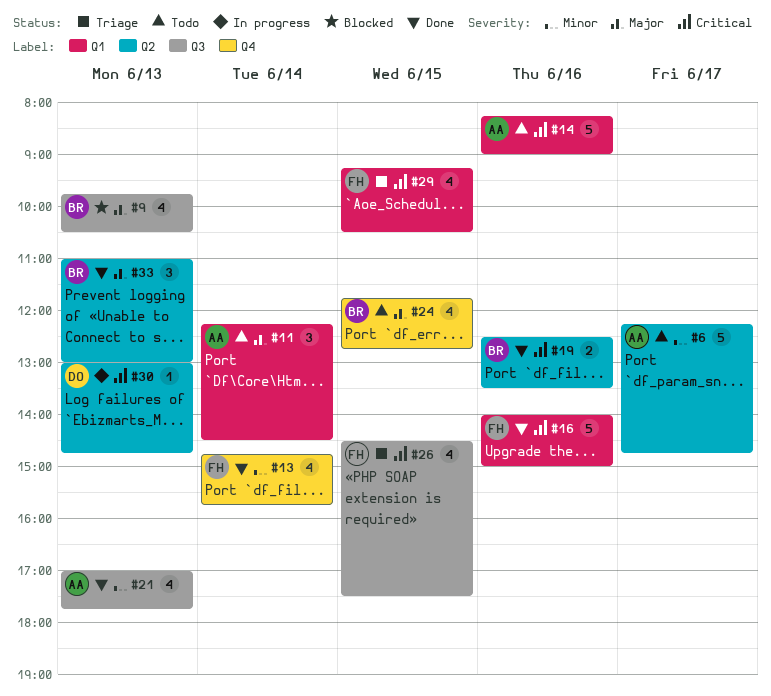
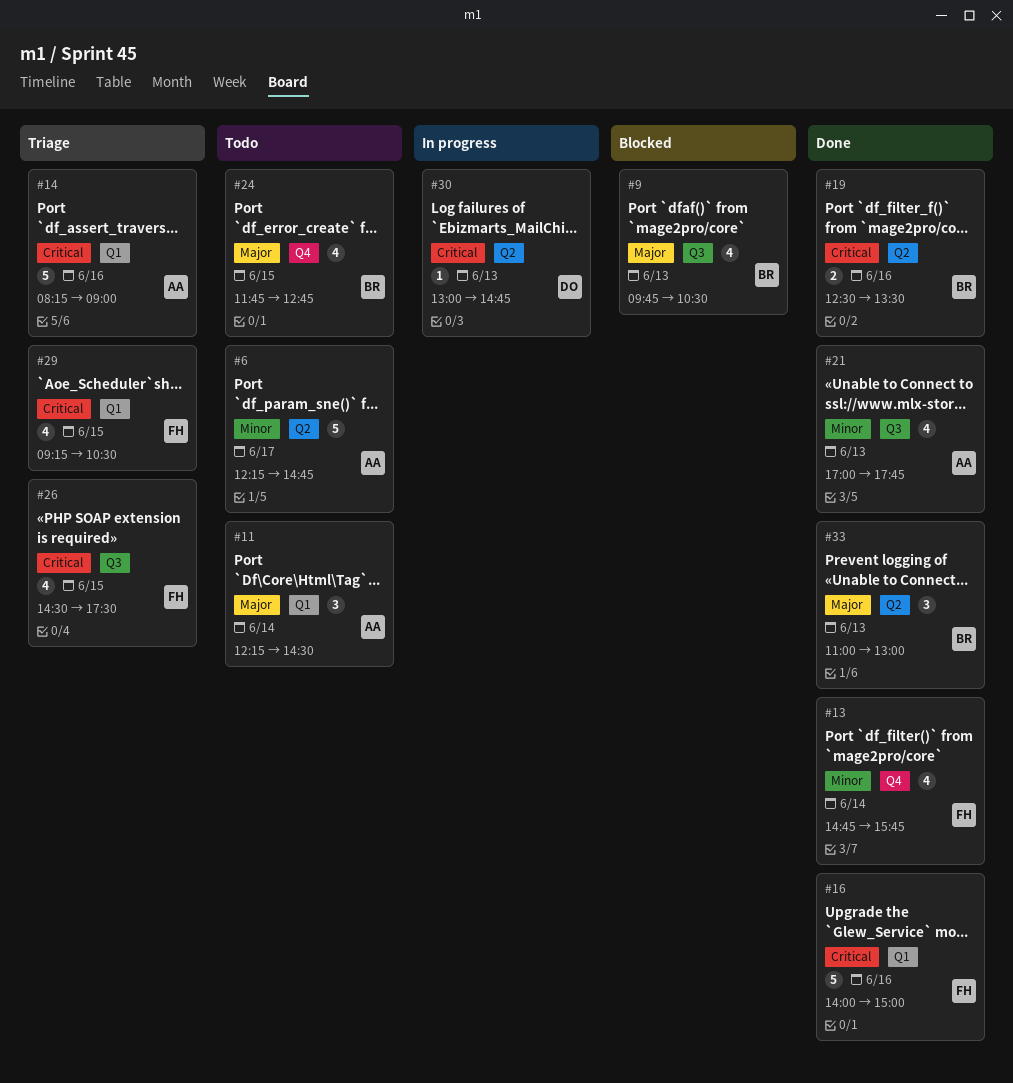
#14, status: Todo -> Triage

